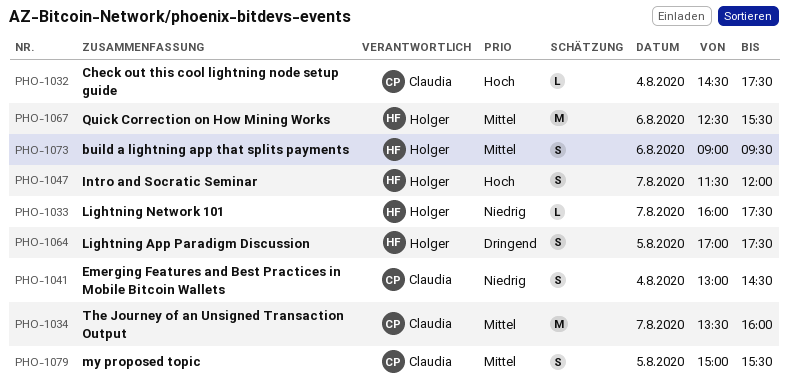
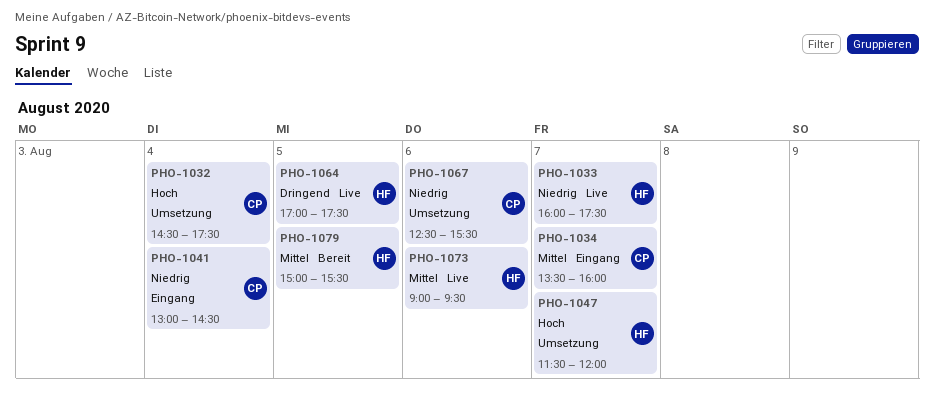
PHO-1067, owner: Holger -> Claudia
PHO-1067, priority: Mittel -> Niedrig
PHO-1079, owner: Claudia -> Holger

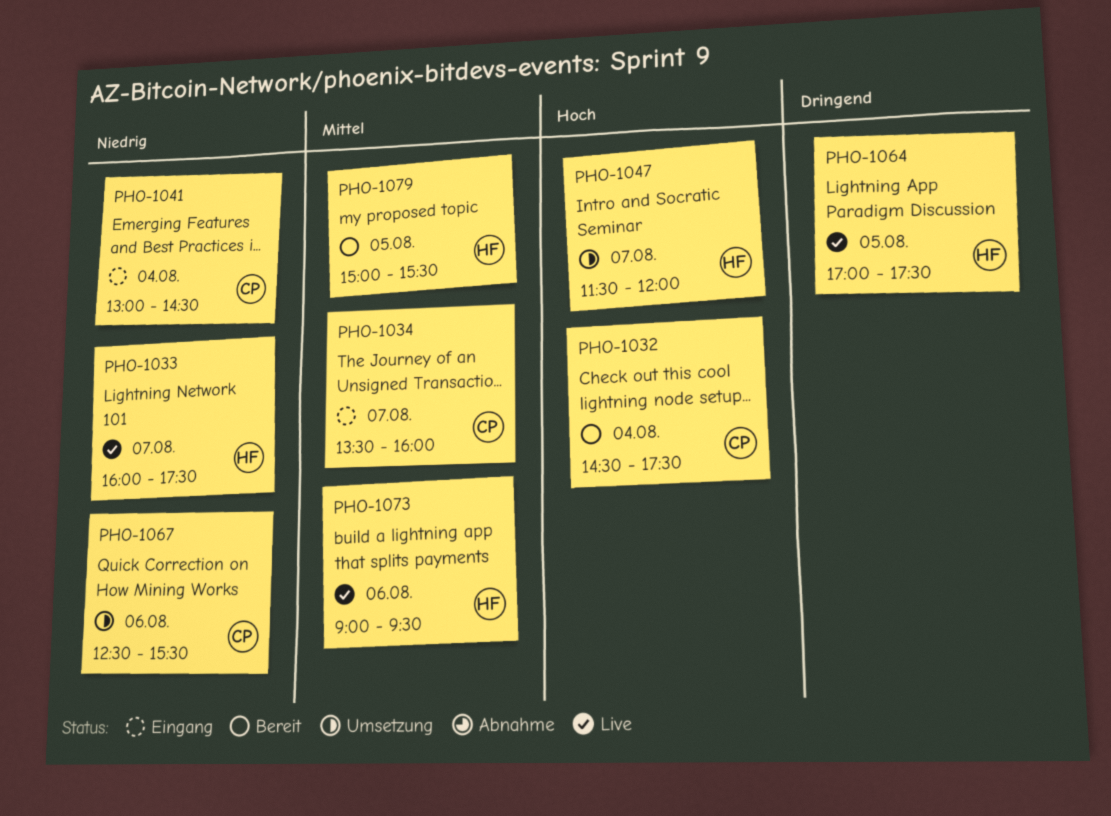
PHO-1032, status: Umsetzung -> Bereit

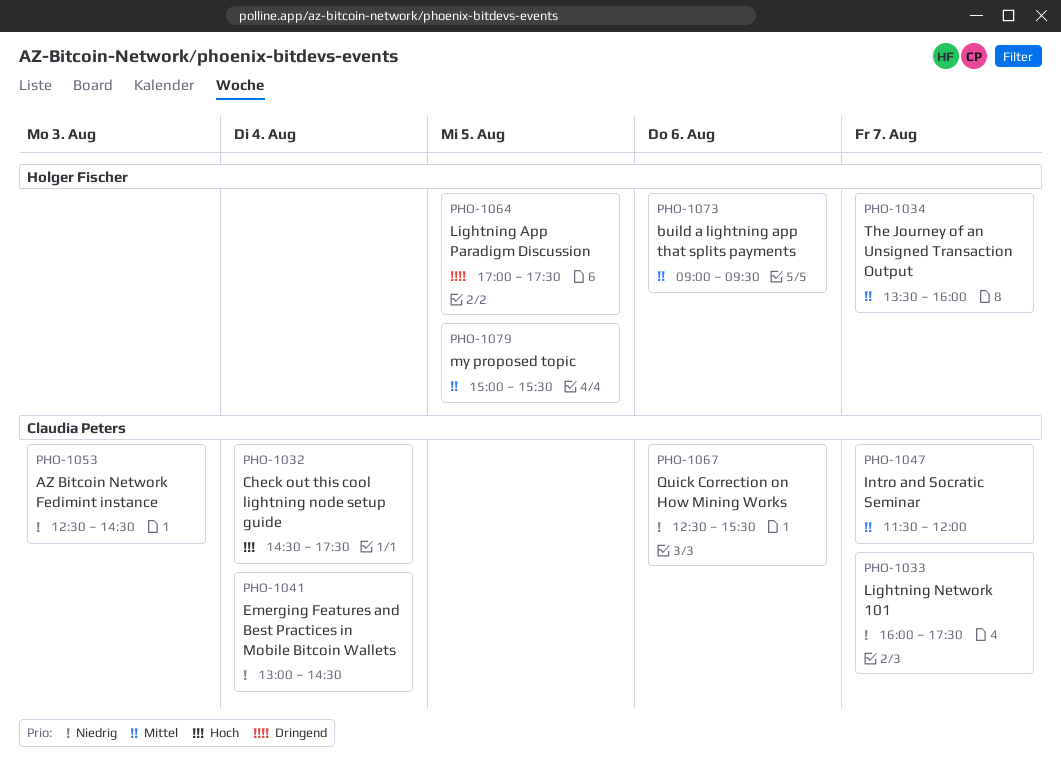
PHO-1033, owner: Holger Fischer -> Claudia Peters
PHO-1034, owner: Claudia Peters -> Holger Fischer
PHO-1047, owner: Holger Fischer -> Claudia Peters
PHO-1047, priority: Hoch -> Mittel
PHO-1053: none -> present

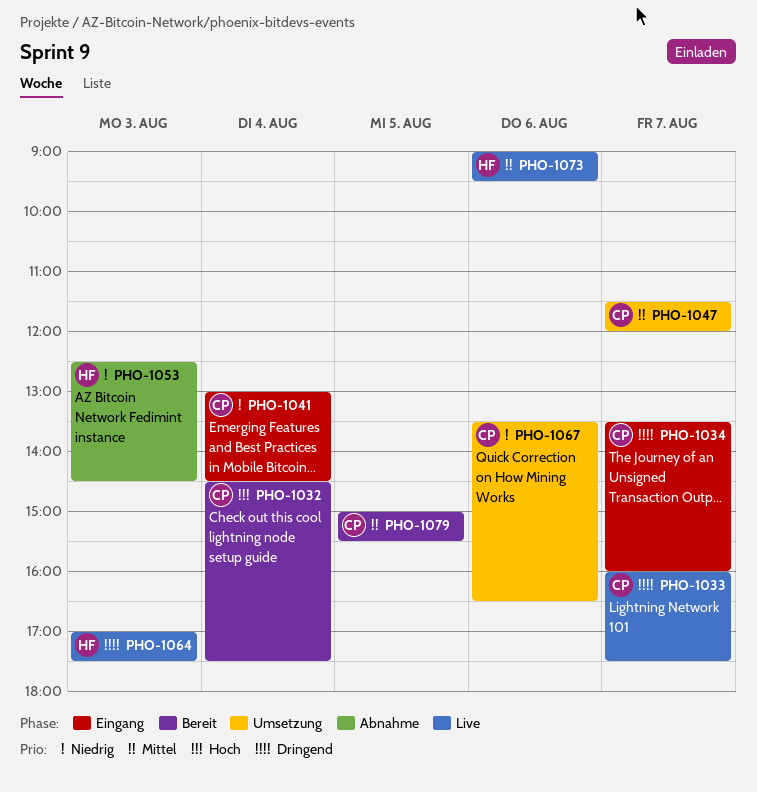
PHO-1033, priority: Niedrig -> Dringend
PHO-1034, owner: Holger Fischer -> Claudia Peters
PHO-1034, priority: Mittel -> Dringend
PHO-1053, owner: Claudia Peters -> Holger Fischer
PHO-1064, day: Aug 5 -> Aug 3
PHO-1067, begins: 12:30 -> 13:30
PHO-1067, ends: 15:30 -> 16:30
PHO-1079, owner: Holger Fischer -> Claudia Peters

